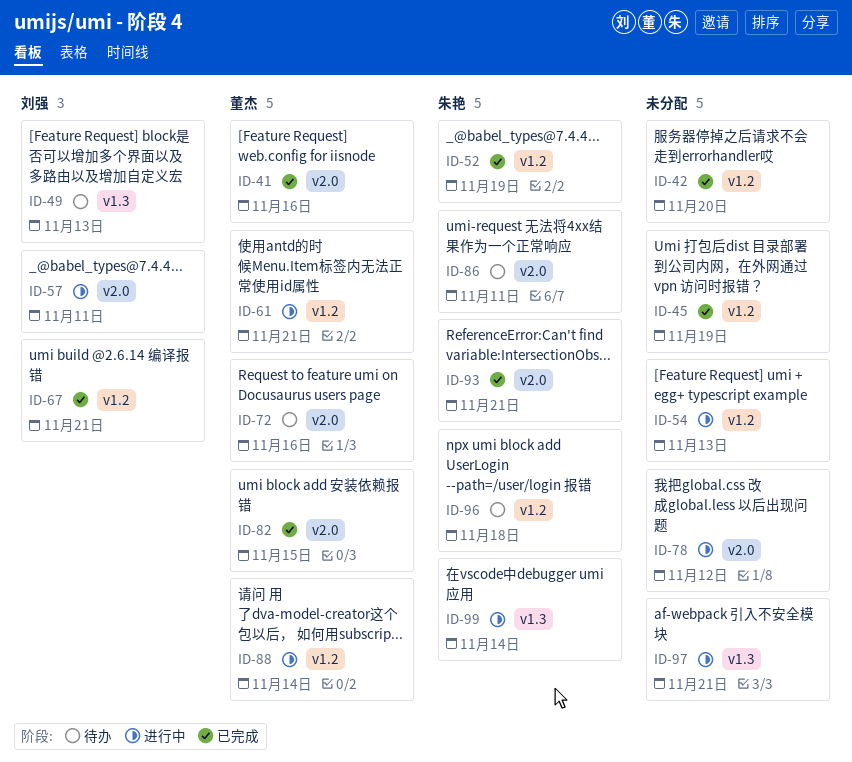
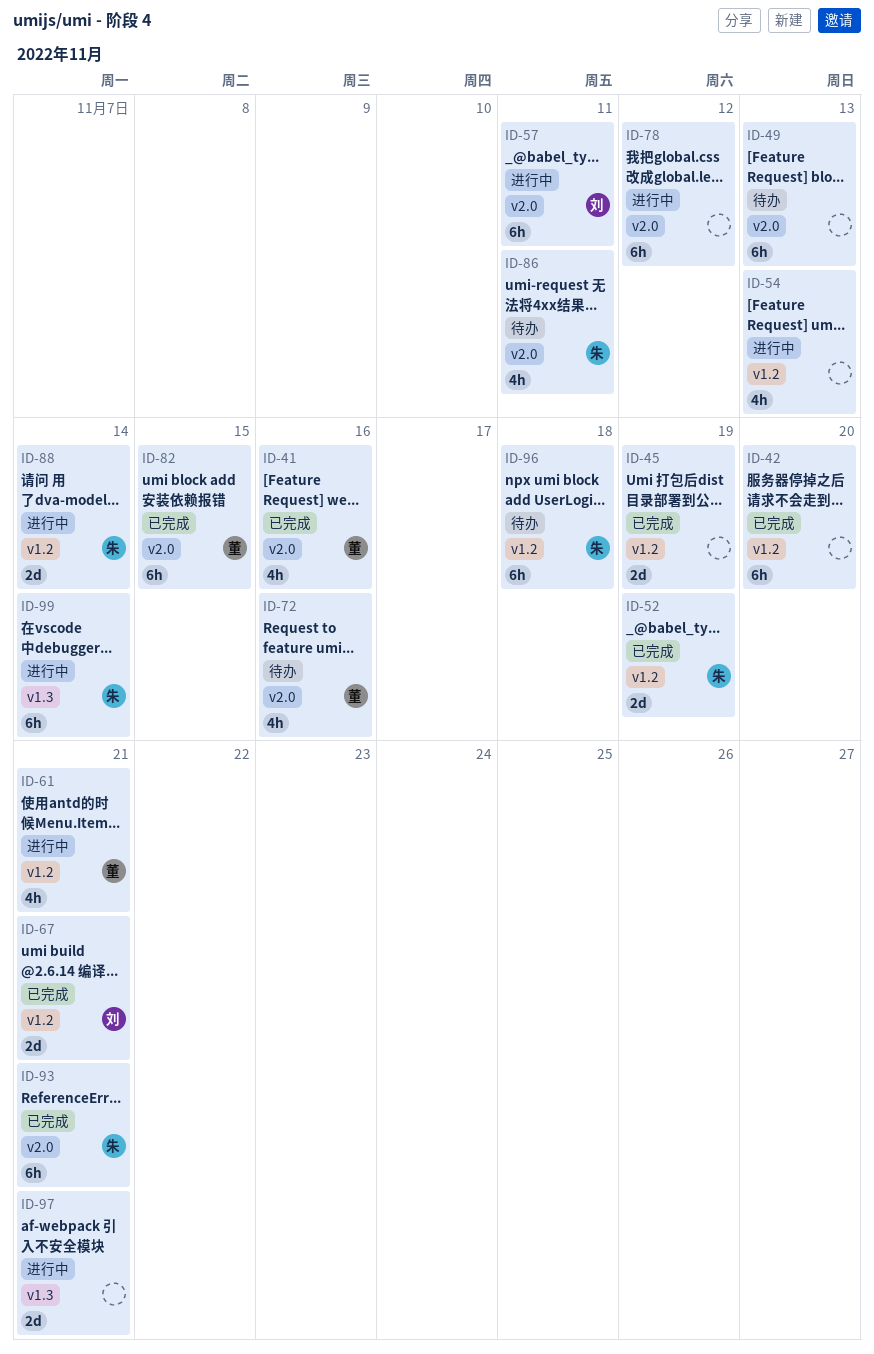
ID-49, owner: 刘强 -> none
ID-49, label: v1.3 -> v2.0
ID-88, owner: 董杰 -> 朱艳

